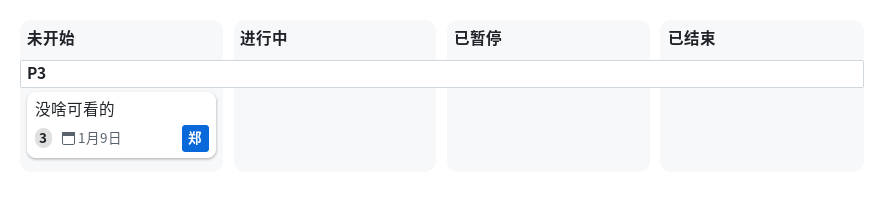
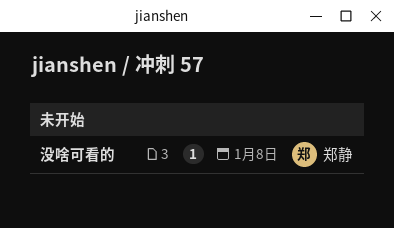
没啥可看的, estimate: 3 -> 1
没啥可看的, due: Jan 9 -> Jan 8

